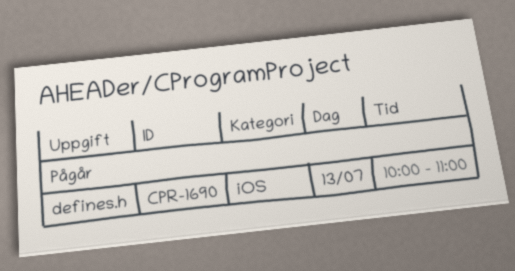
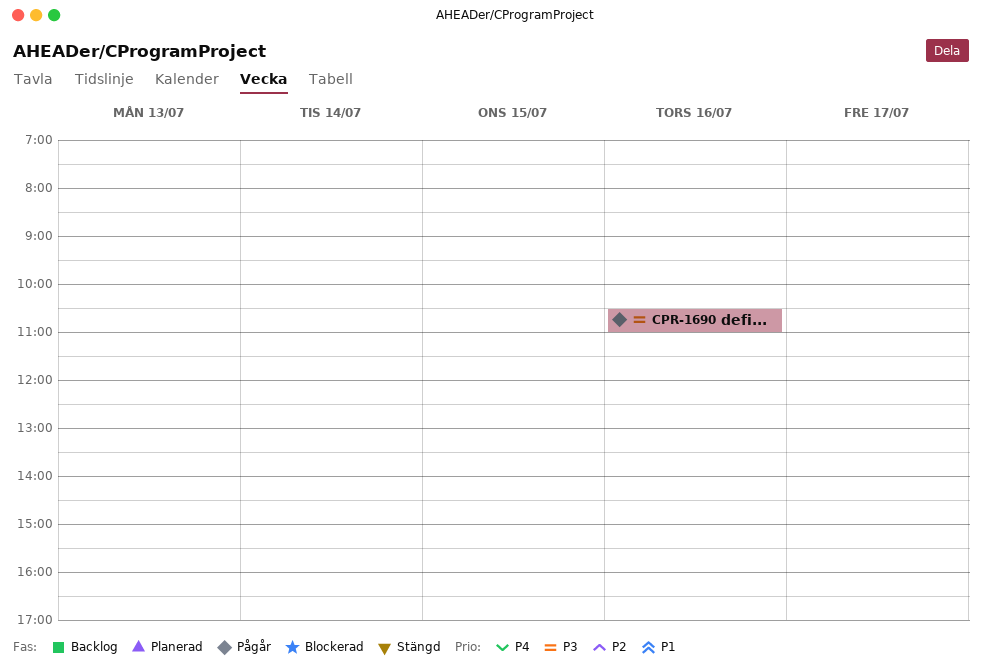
CPR-1690, day: Jul 13 -> Jul 16
CPR-1690, begins: 10:00 -> 10:30

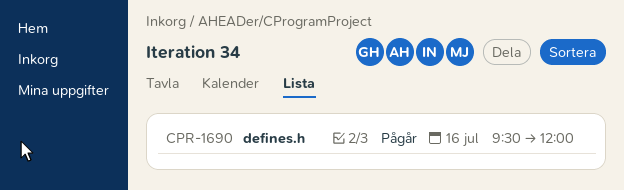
CPR-1690, begins: 10:30 -> 09:30
CPR-1690, ends: 11:00 -> 12:00

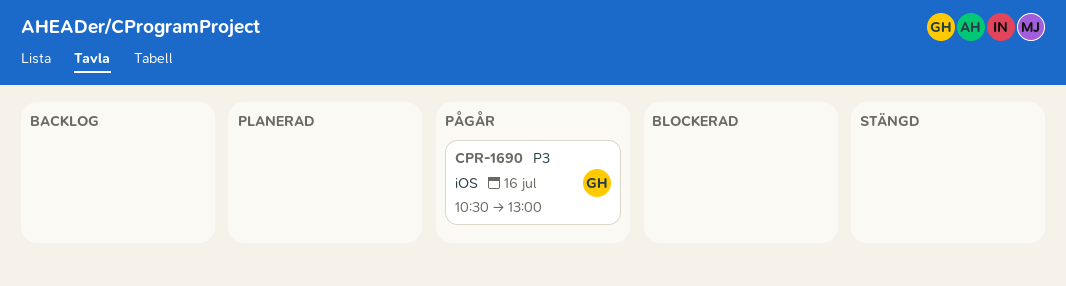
CPR-1690, begins: 09:30 -> 10:30
CPR-1690, ends: 12:00 -> 13:00

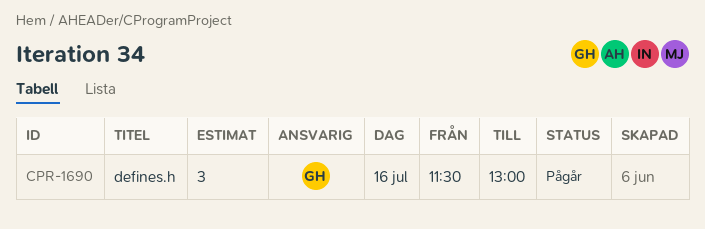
CPR-1690, begins: 10:30 -> 11:30

